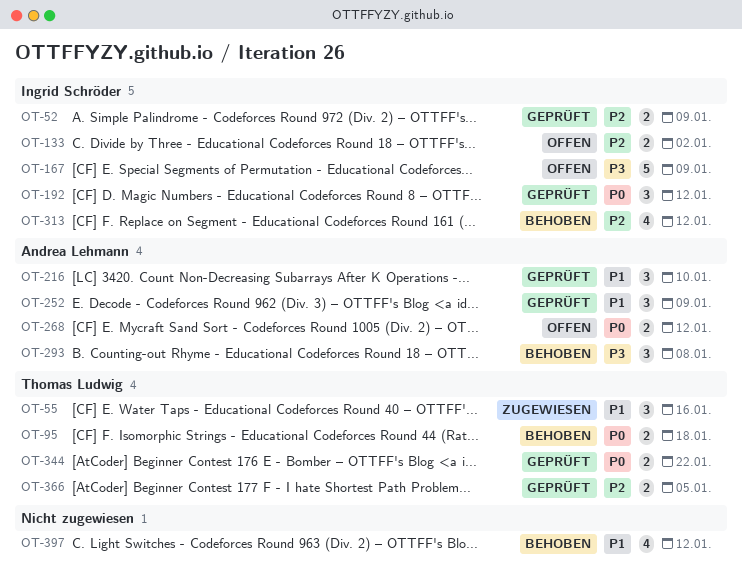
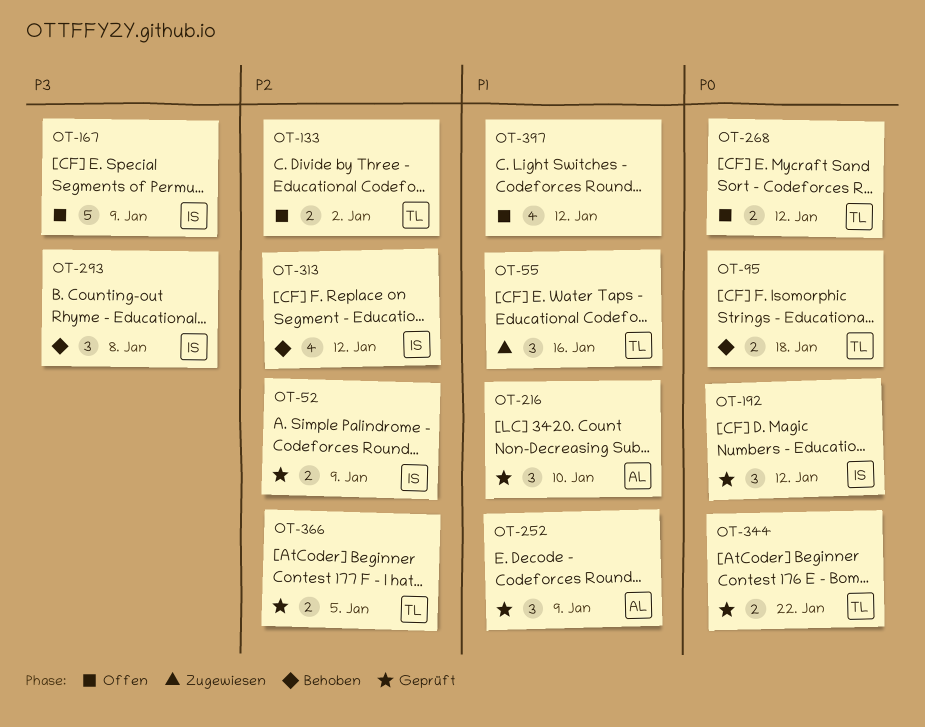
OT-133, owner: Ingrid Schröder -> Thomas Ludwig
OT-268, owner: Andrea Lehmann -> Thomas Ludwig
OT-293, owner: Andrea Lehmann -> Ingrid Schröder
OT-397, status: Behoben -> Offen

